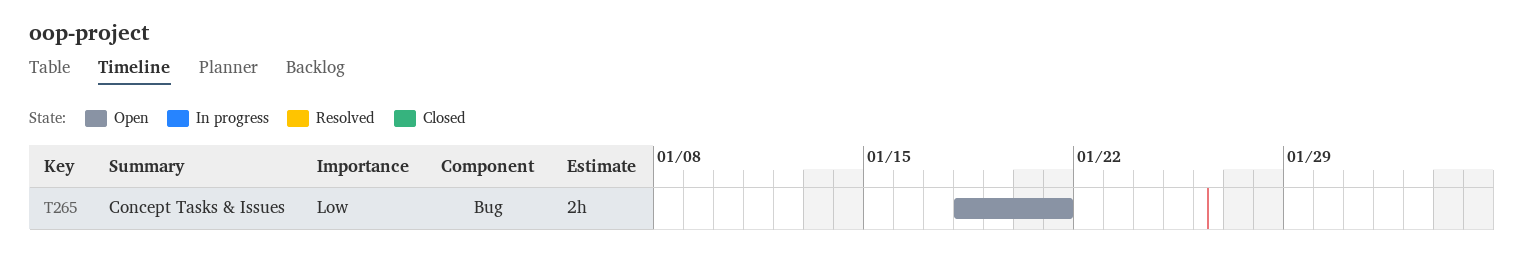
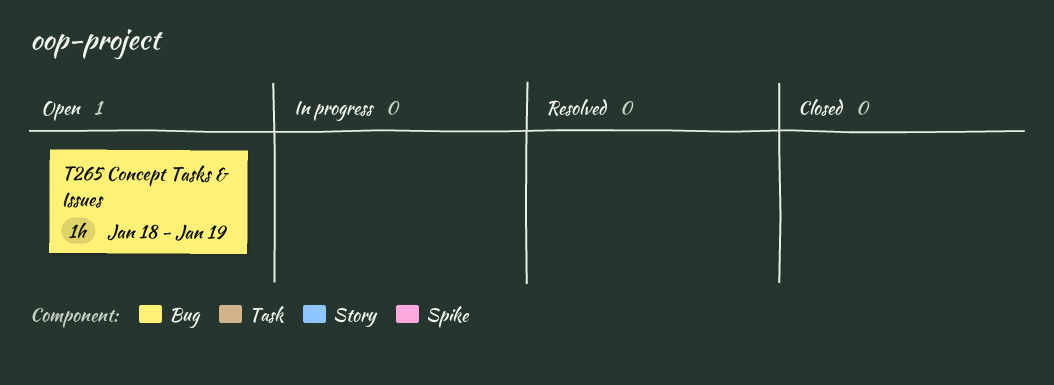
T265, estimate: 2h -> 1h
T265, due: Jan 21 -> Jan 19

